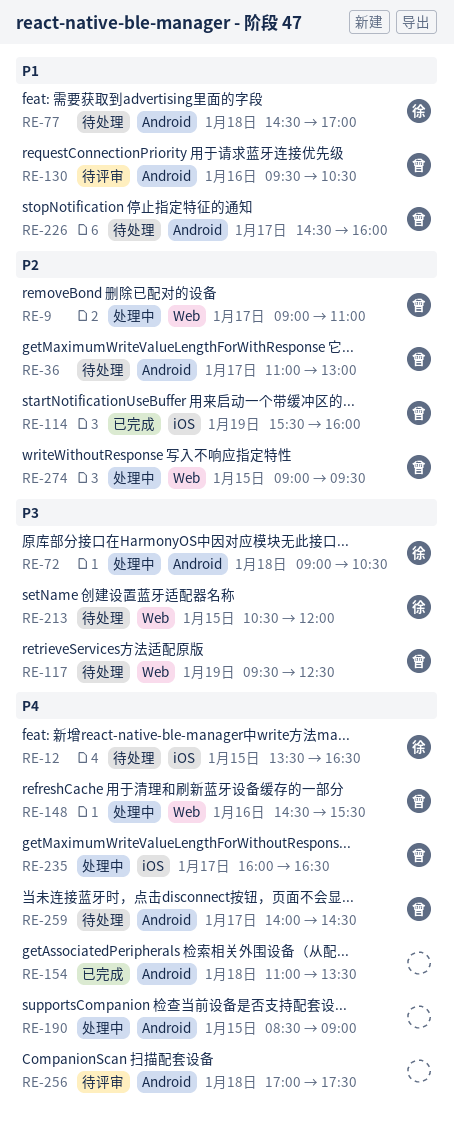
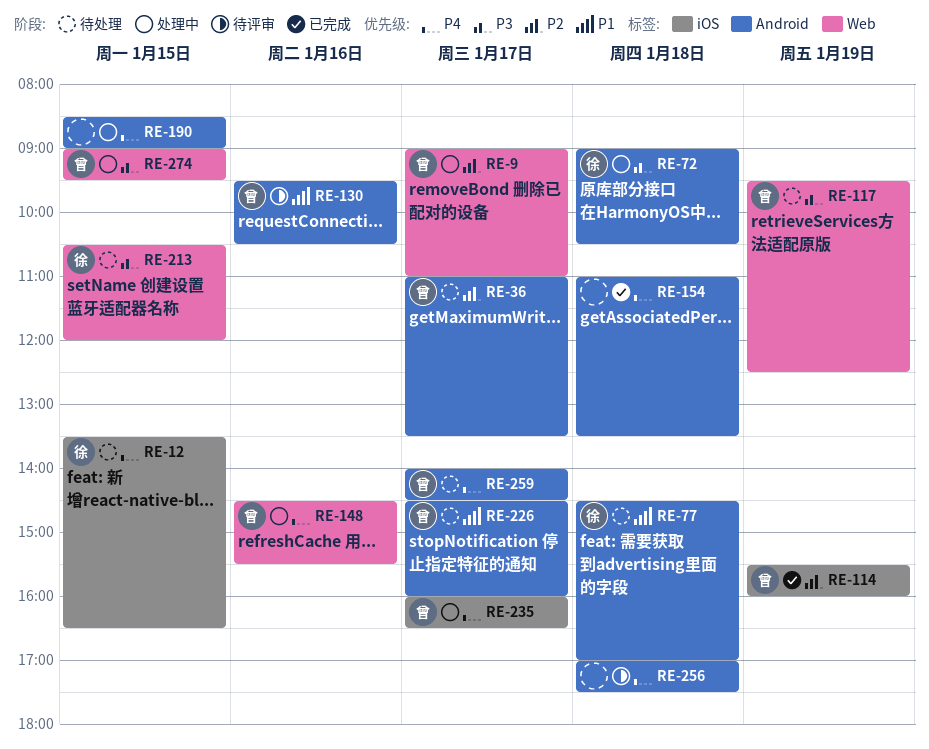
RE-36, ends: 13:00 -> 13:30
RE-274, priority: P2 -> P3

